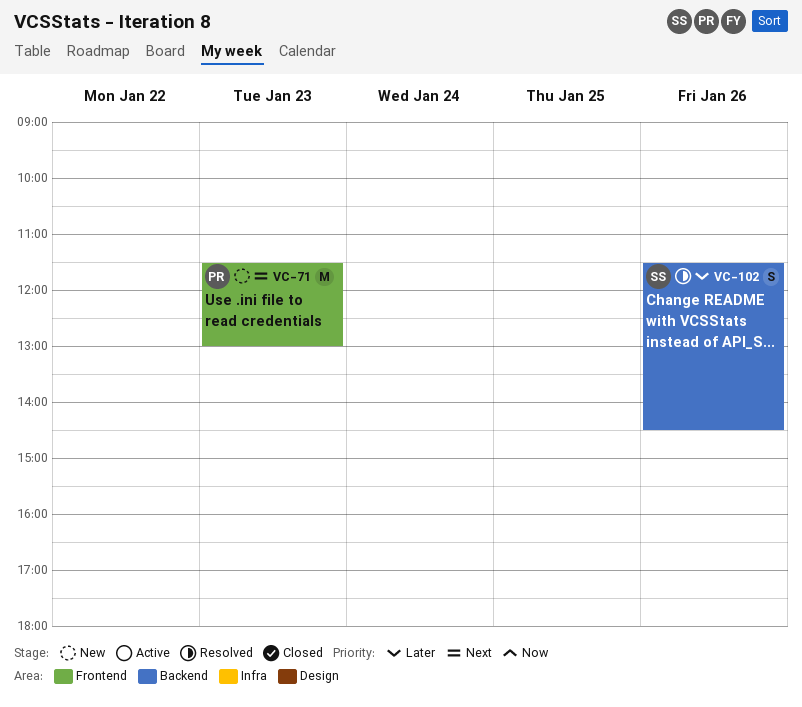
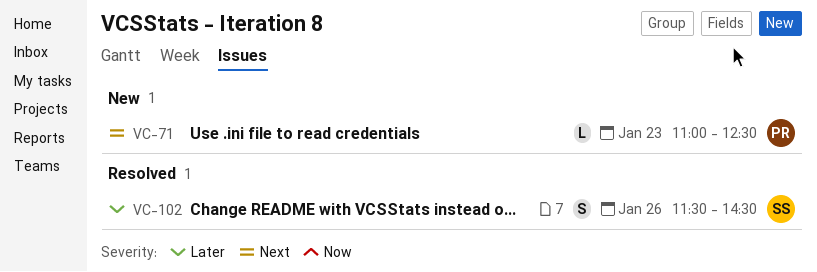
VC-71, estimate: M -> L
VC-71, begins: 11:30 -> 11:00
VC-71, ends: 13:00 -> 12:30

